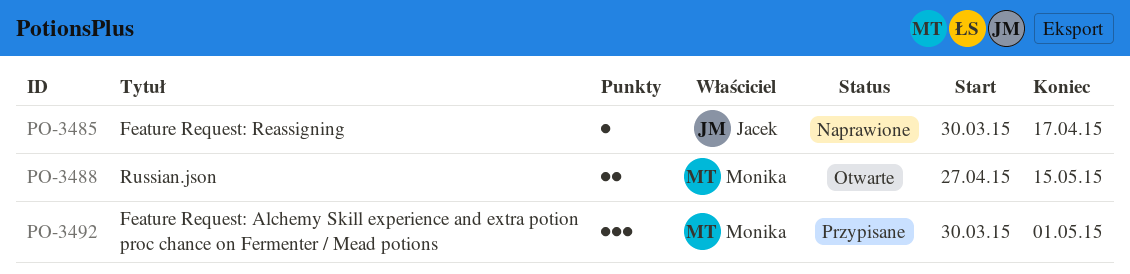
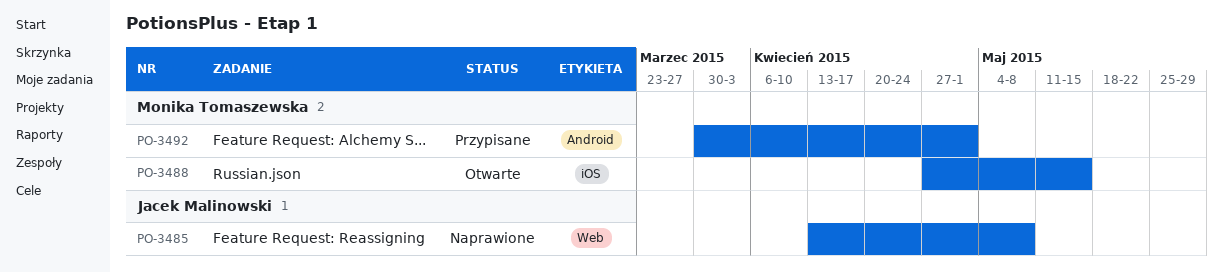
PO-3485, start: Mar 30 -> Apr 13
PO-3485, due: Apr 17 -> May 8

